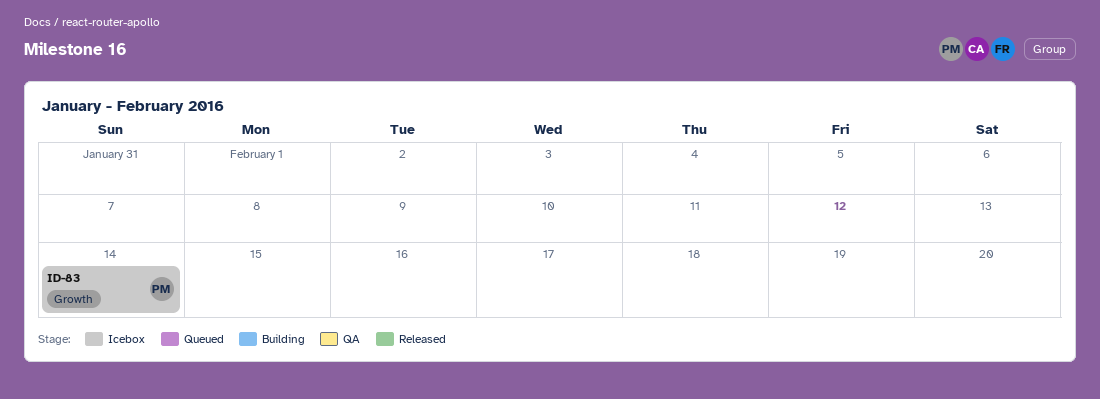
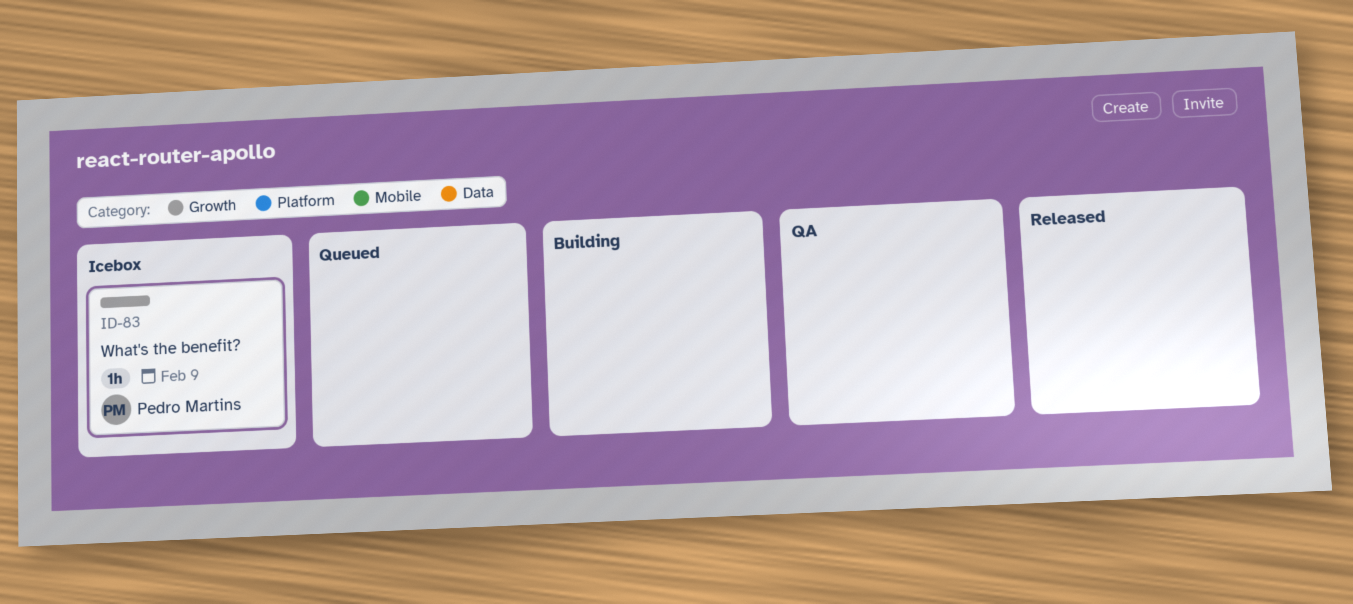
ID-83, due: Feb 14 -> Feb 9

